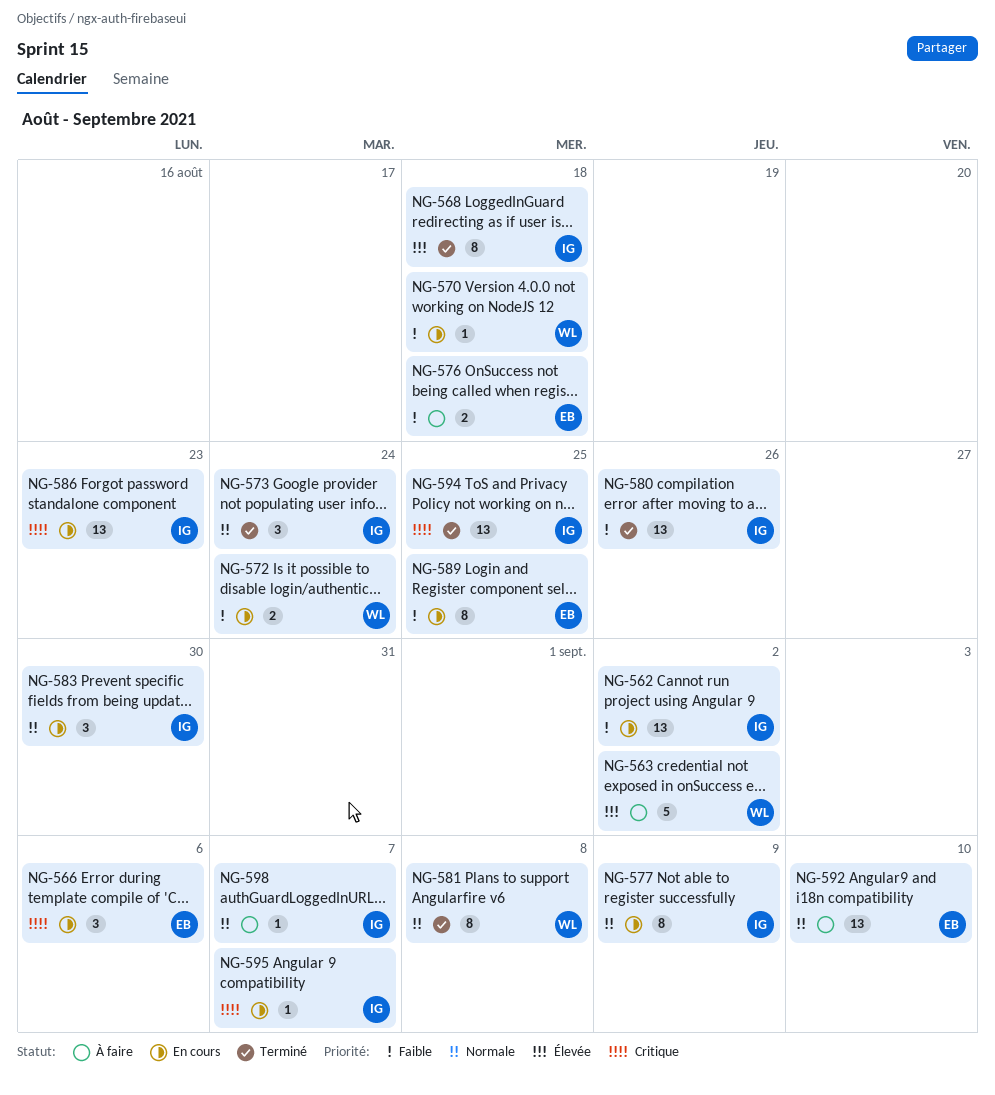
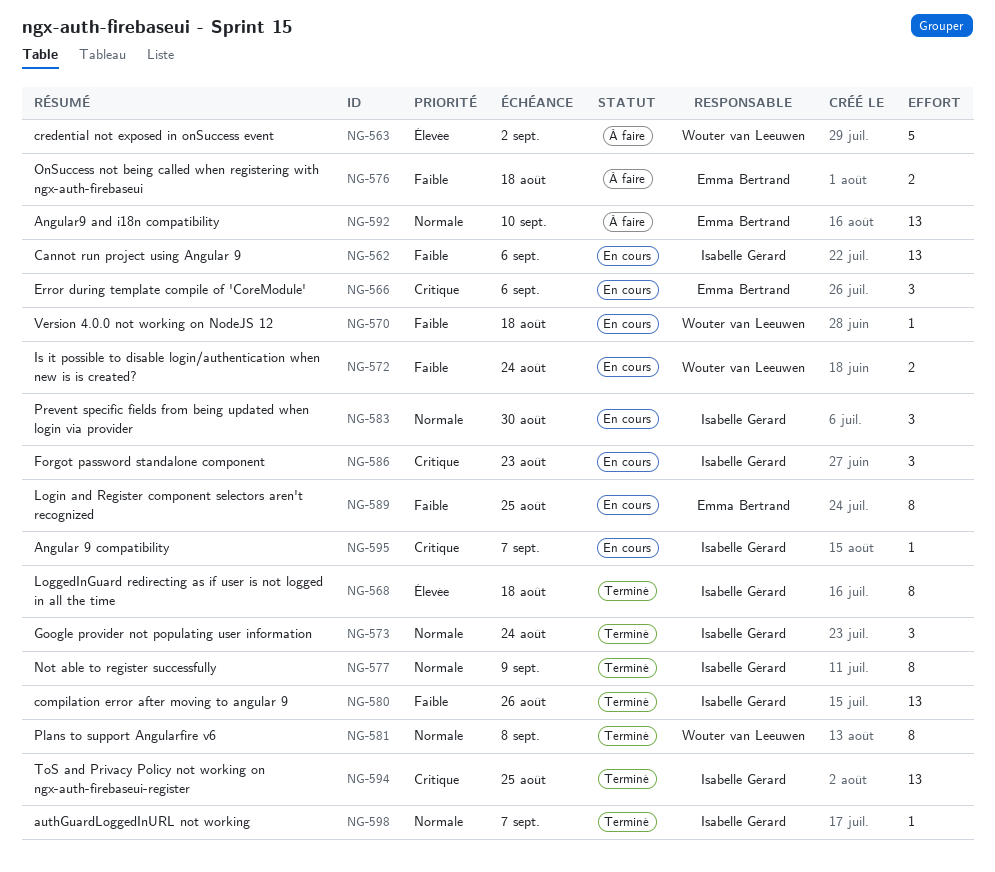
NG-562, due: Sep 2 -> Sep 6
NG-577, status: En cours -> Terminé
NG-586, estimate: 13 -> 3
NG-598, status: À faire -> Terminé

